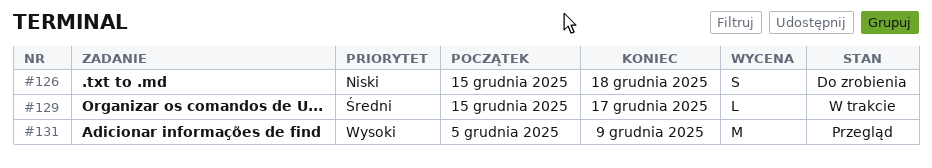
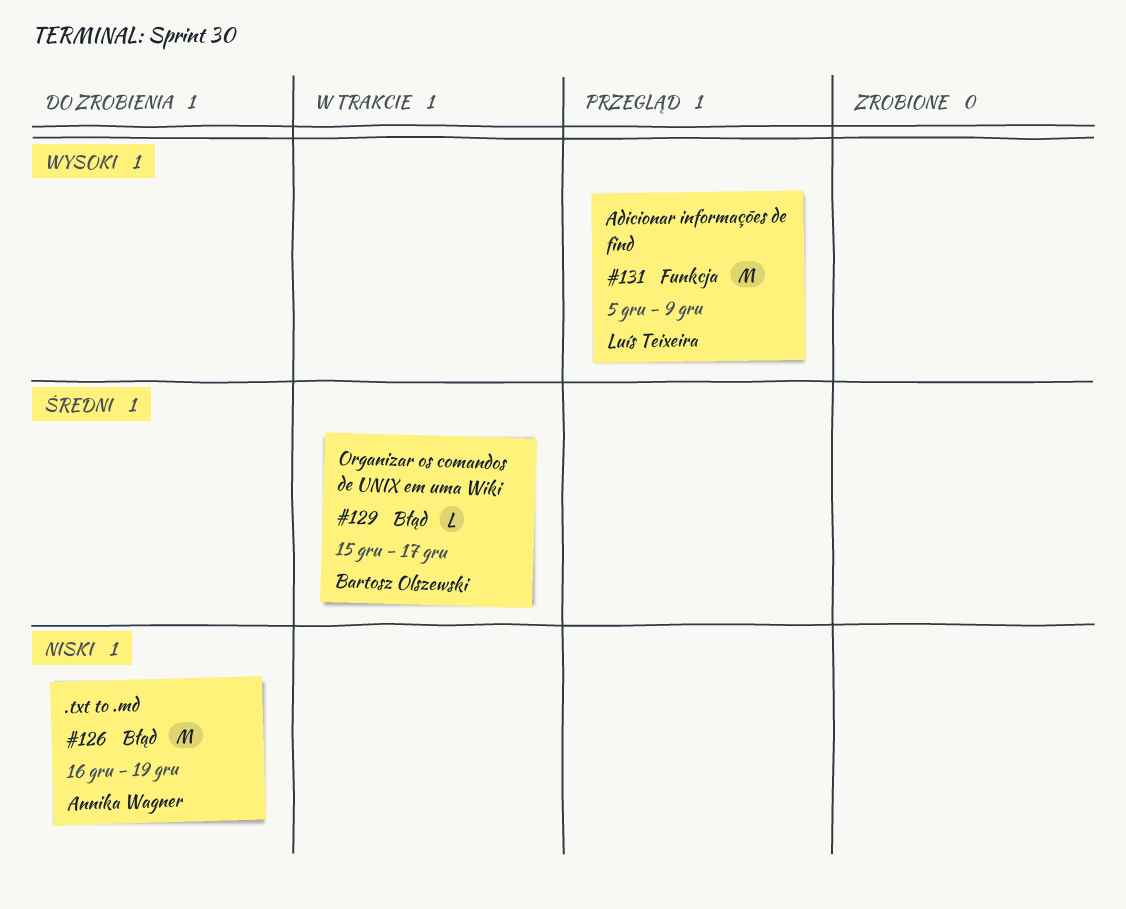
#126, estimate: S -> M
#126, start: Dec 15 -> Dec 16
#126, due: Dec 18 -> Dec 19

